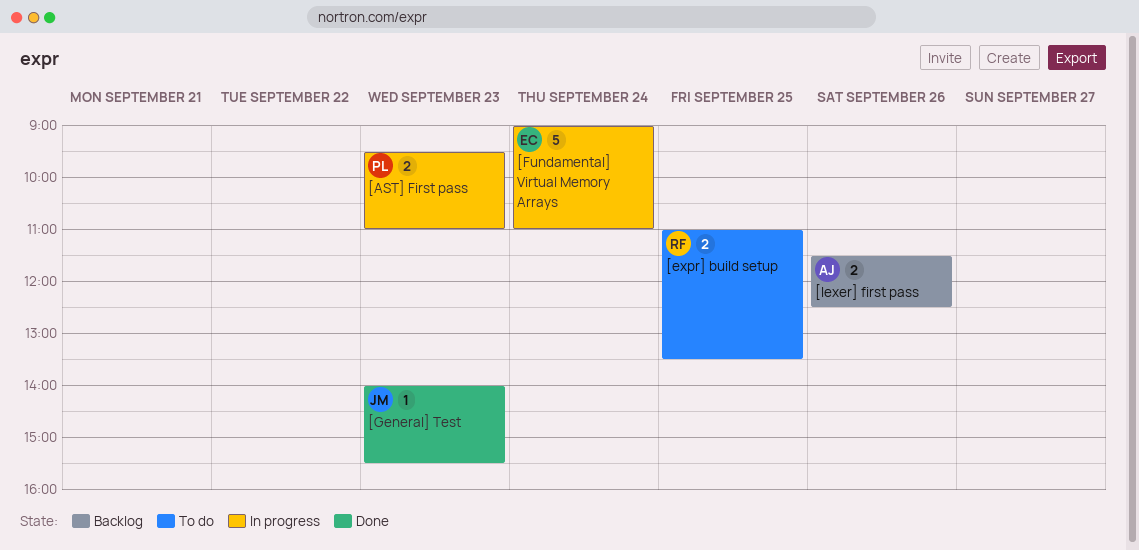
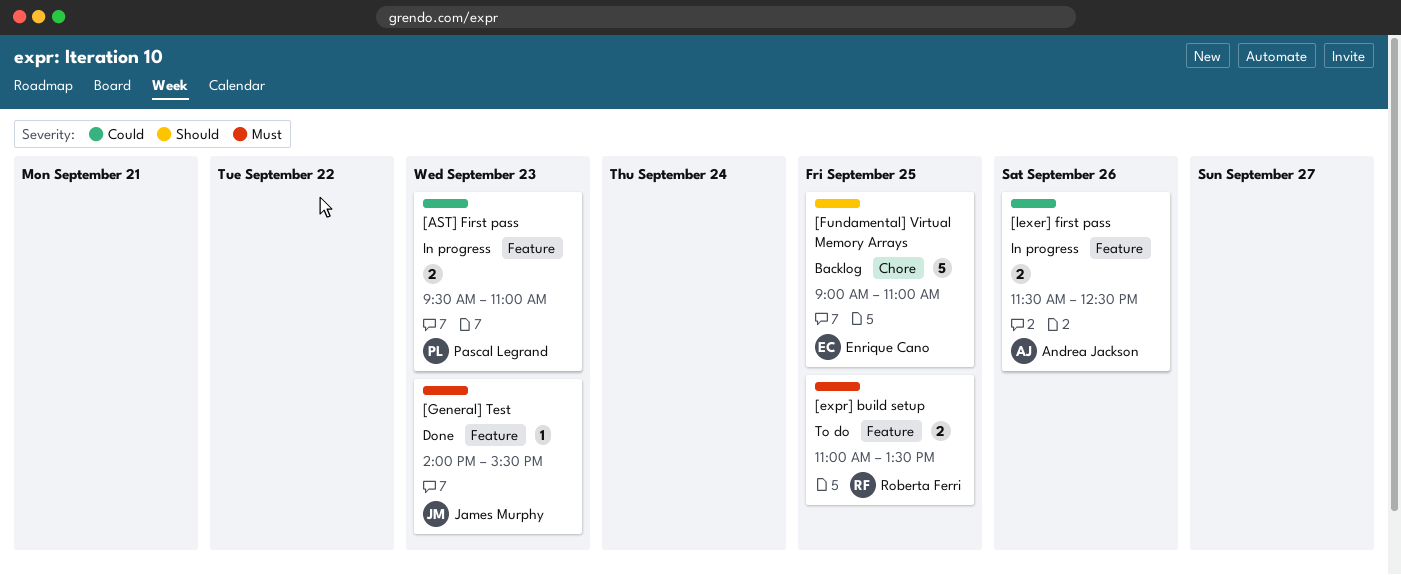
[Fundamental] Virtual Memory Arrays, status: In progress -> Backlog
[Fundamental] Virtual Memory Arrays, day: Sep 24 -> Sep 25
[lexer] first pass, status: Backlog -> In progress

